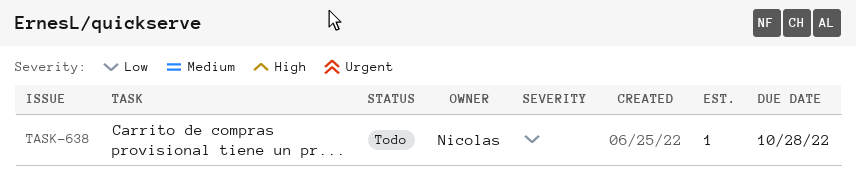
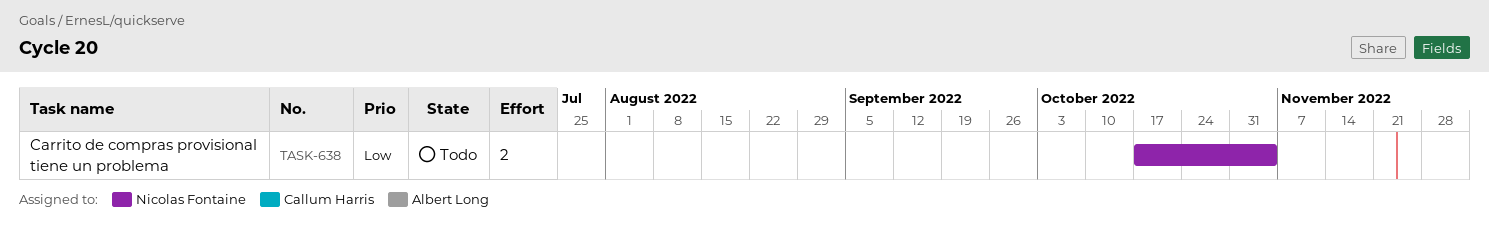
TASK-638, estimate: 1 -> 2
TASK-638, due: Oct 28 -> Nov 4

